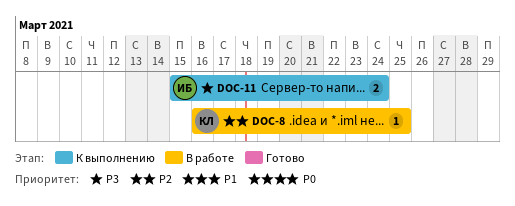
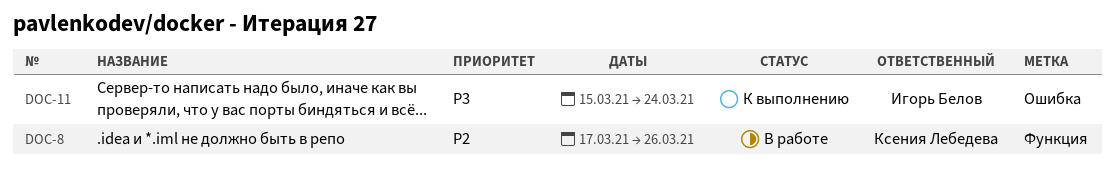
DOC-8, start: Mar 16 -> Mar 17
DOC-8, due: Mar 25 -> Mar 26

